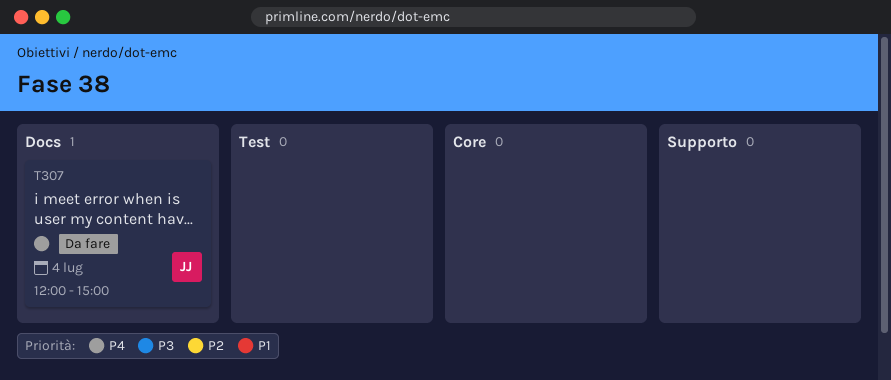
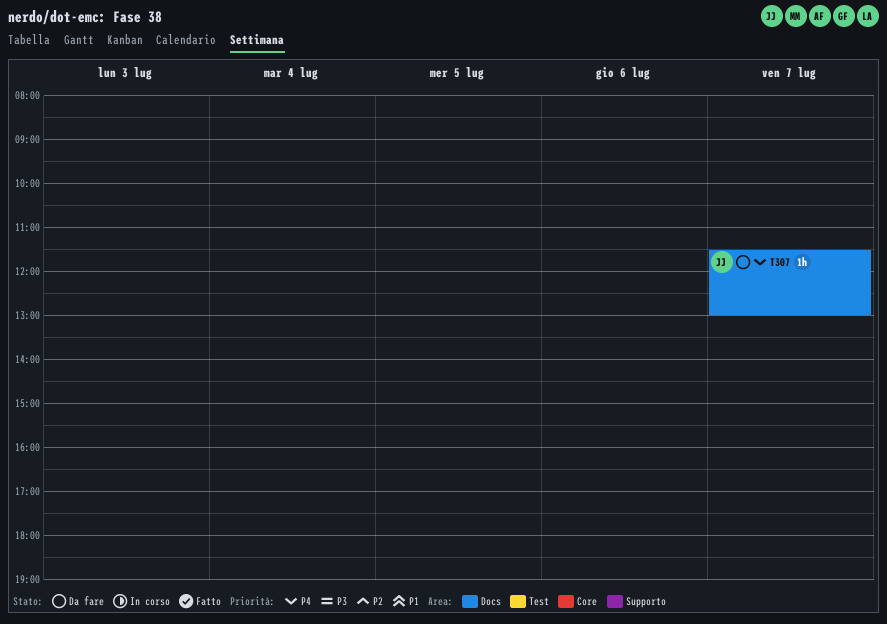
T307, day: Jul 4 -> Jul 7
T307, begins: 12:00 -> 11:30
T307, ends: 15:00 -> 13:00

